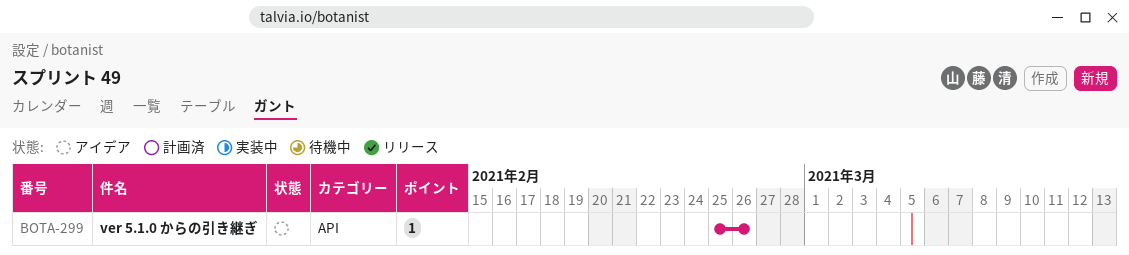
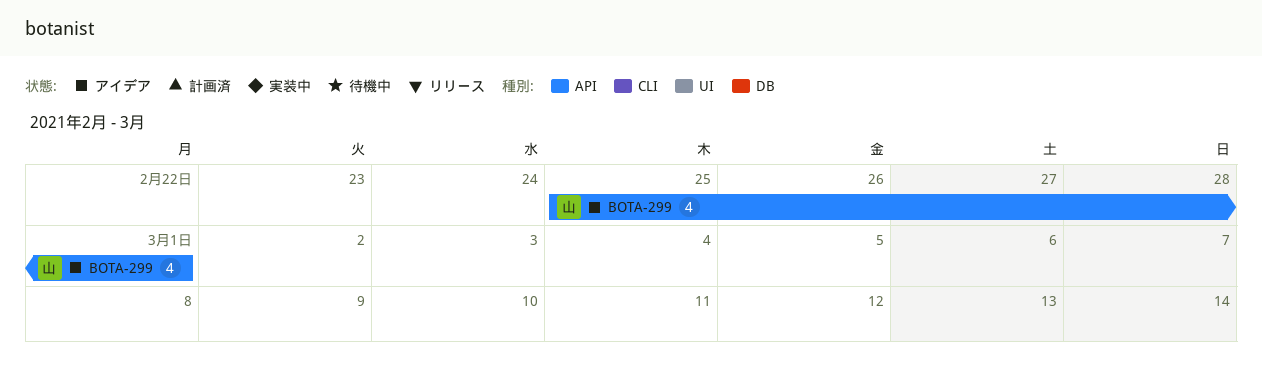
BOTA-299, estimate: 1 -> 4
BOTA-299, due: Feb 26 -> Mar 1

